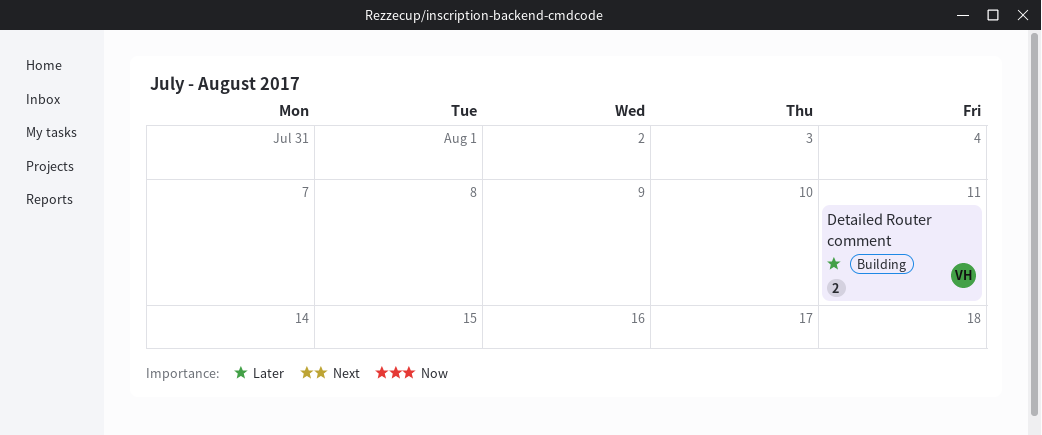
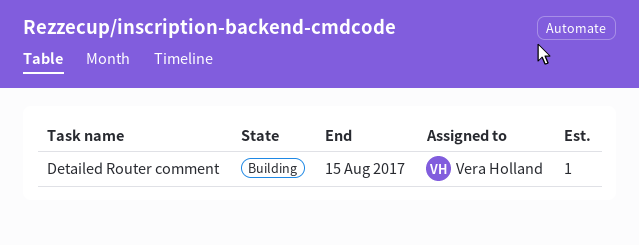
Detailed Router comment, estimate: 2 -> 1
Detailed Router comment, due: Aug 11 -> Aug 15

